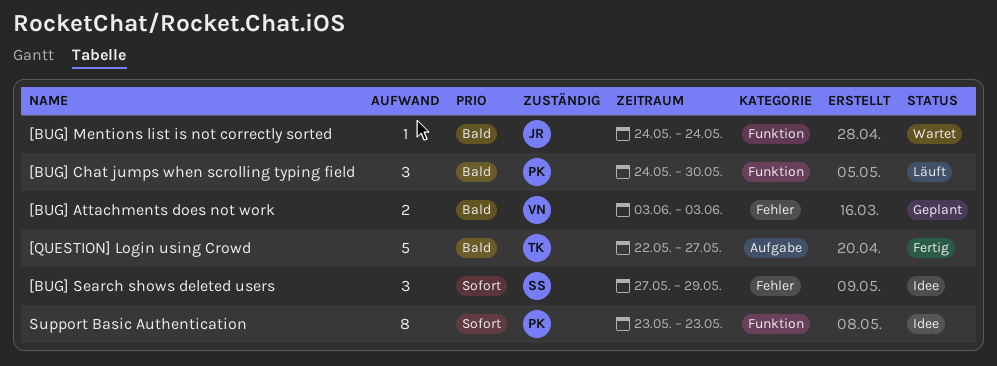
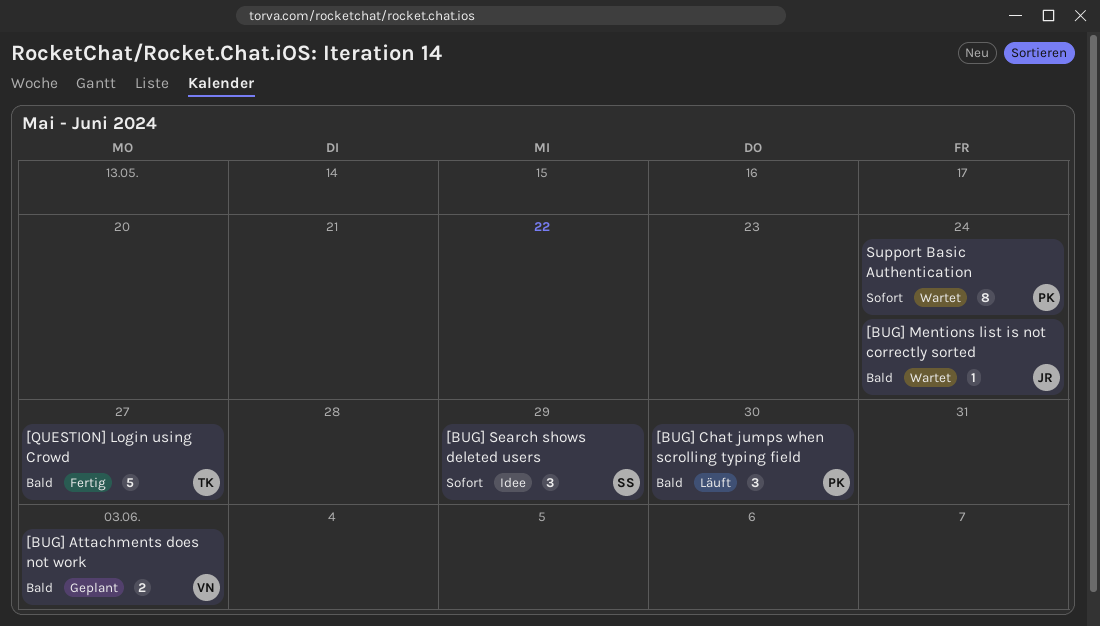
Support Basic Authentication, status: Idee -> Wartet
Support Basic Authentication, due: May 23 -> May 24

